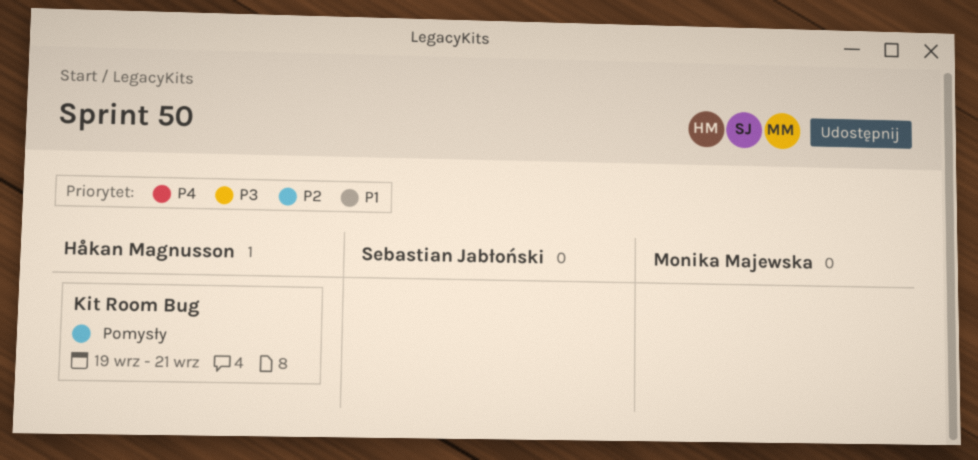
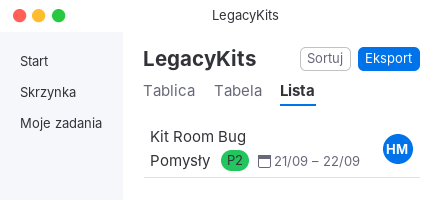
Kit Room Bug, start: Sep 19 -> Sep 21
Kit Room Bug, due: Sep 21 -> Sep 22

